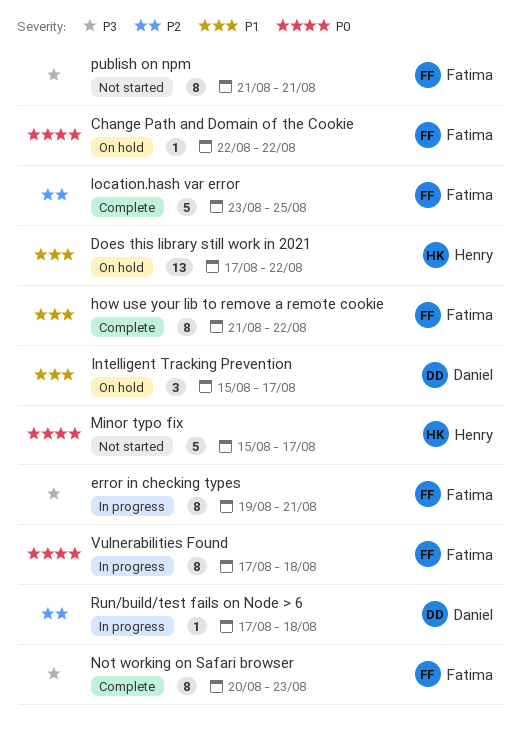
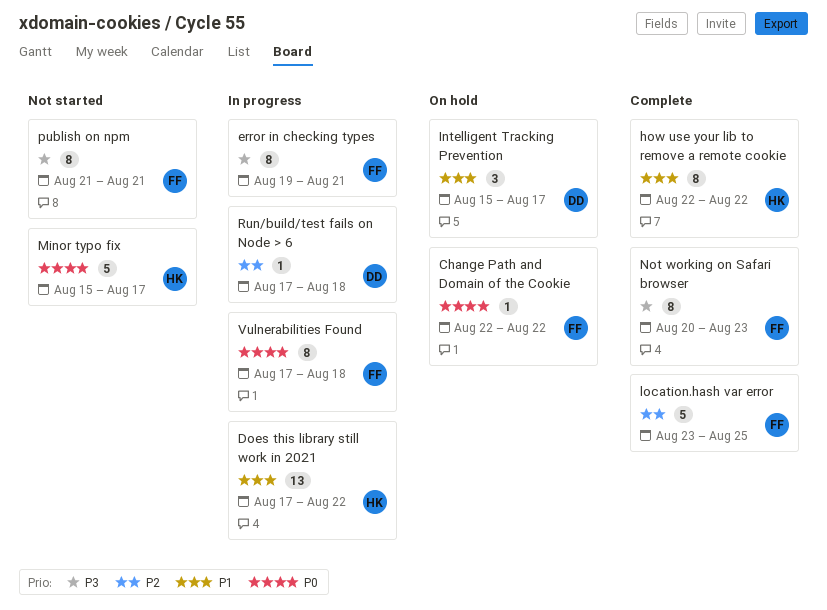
Does this library still work in 2021, status: On hold -> In progress
how use your lib to remove a remote cookie, owner: Fatima -> Henry
how use your lib to remove a remote cookie, start: Aug 21 -> Aug 22

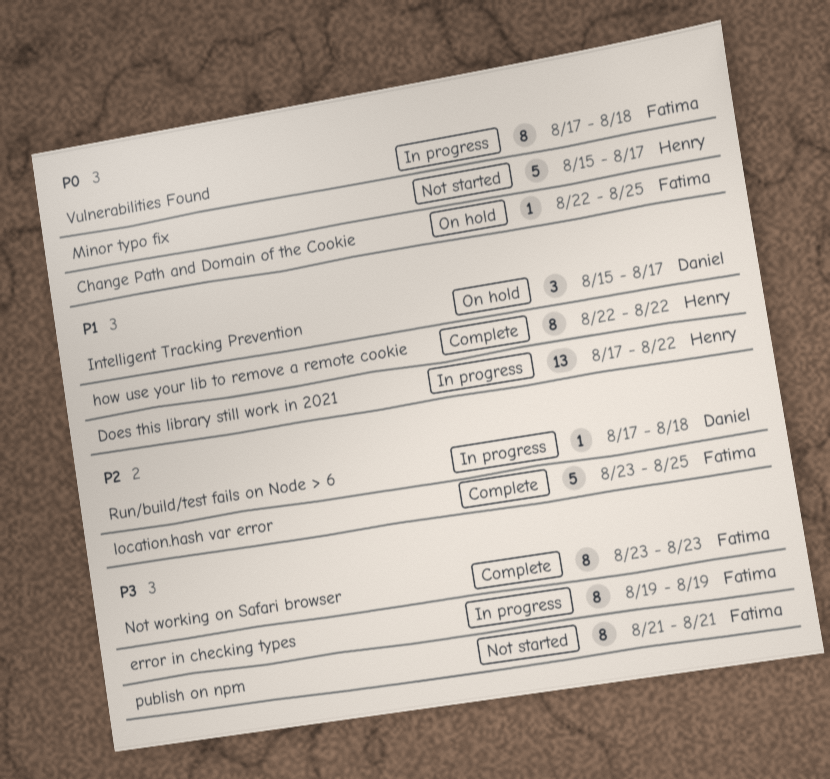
Change Path and Domain of the Cookie, due: Aug 22 -> Aug 25
error in checking types, due: Aug 21 -> Aug 19
Not working on Safari browser, start: Aug 20 -> Aug 23

